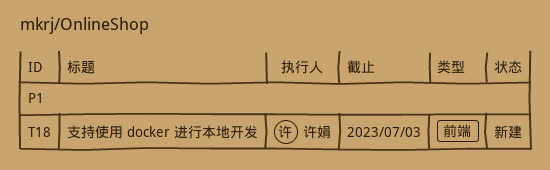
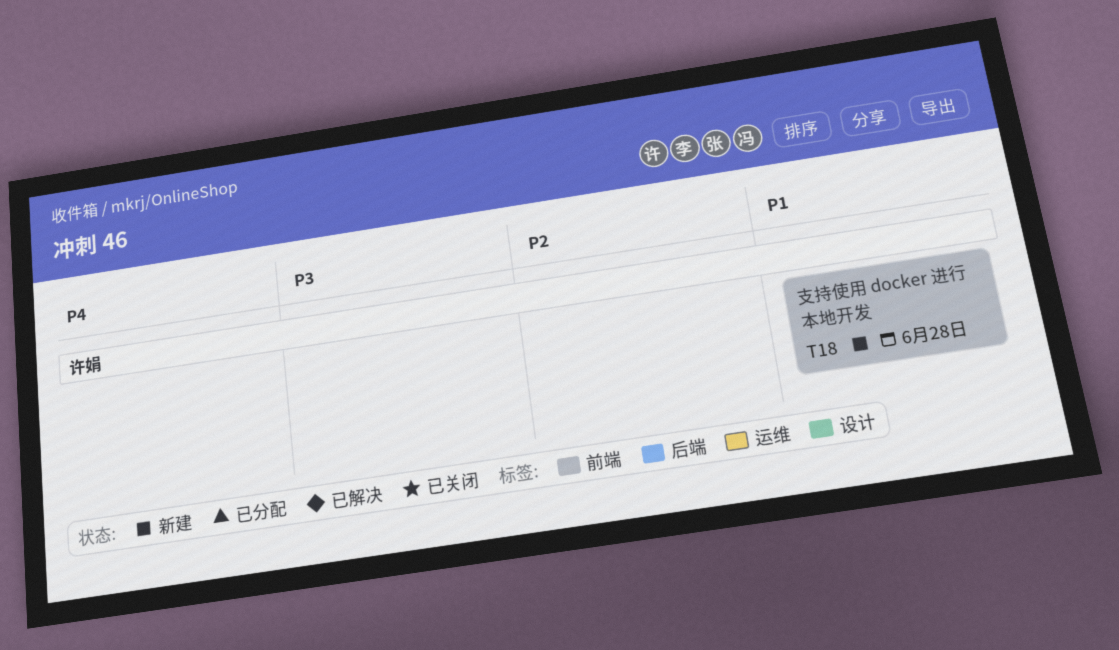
T18, due: Jul 3 -> Jun 28

